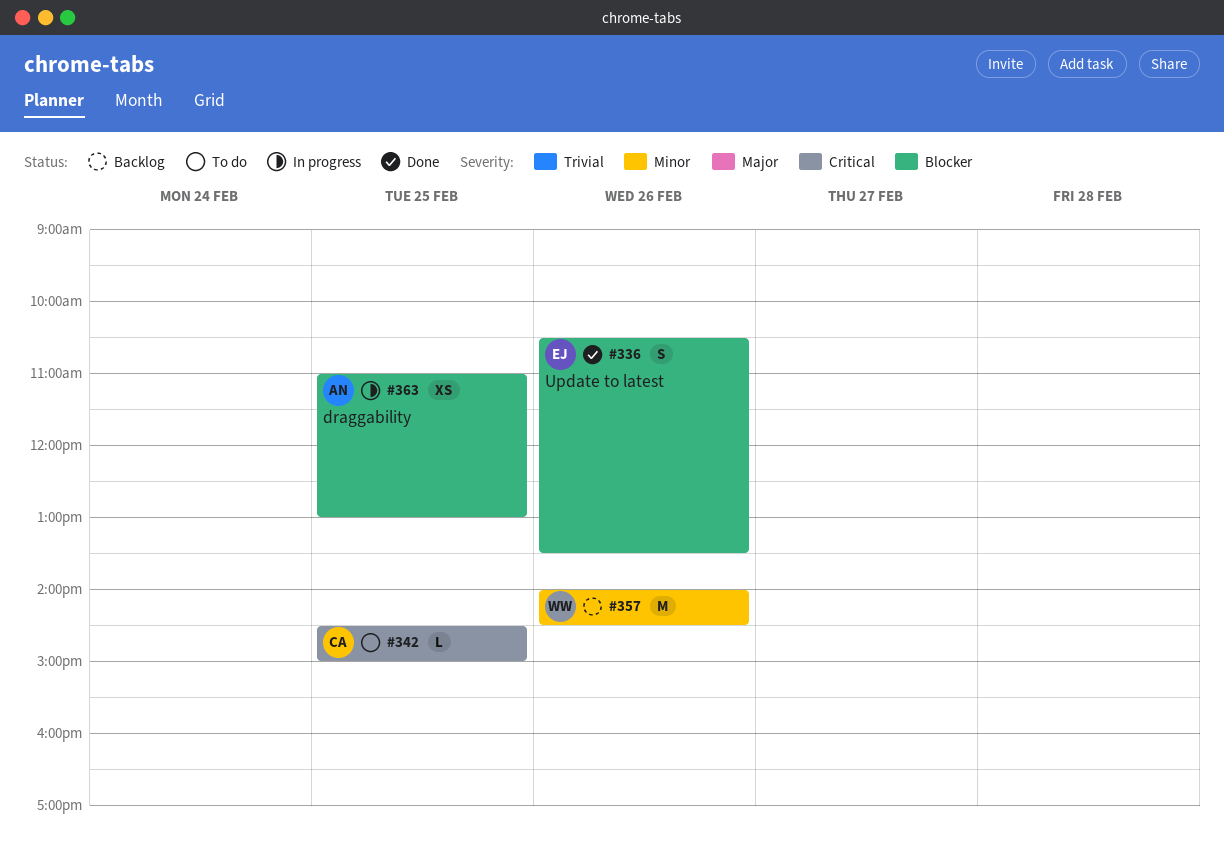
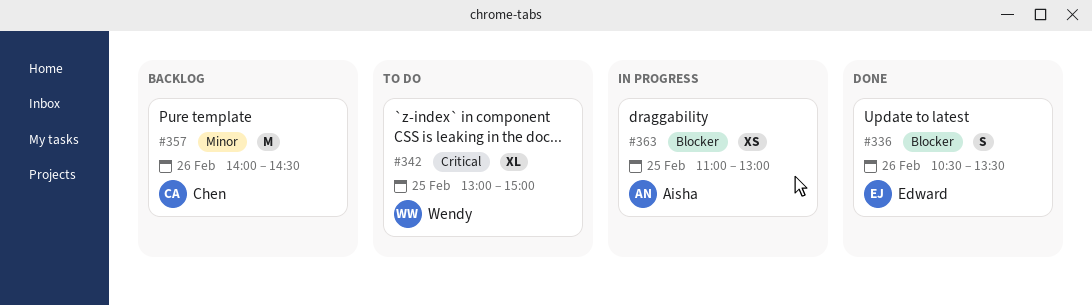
#342, owner: Chen -> Wendy
#342, estimate: L -> XL
#342, begins: 14:30 -> 13:00
#357, owner: Wendy -> Chen

